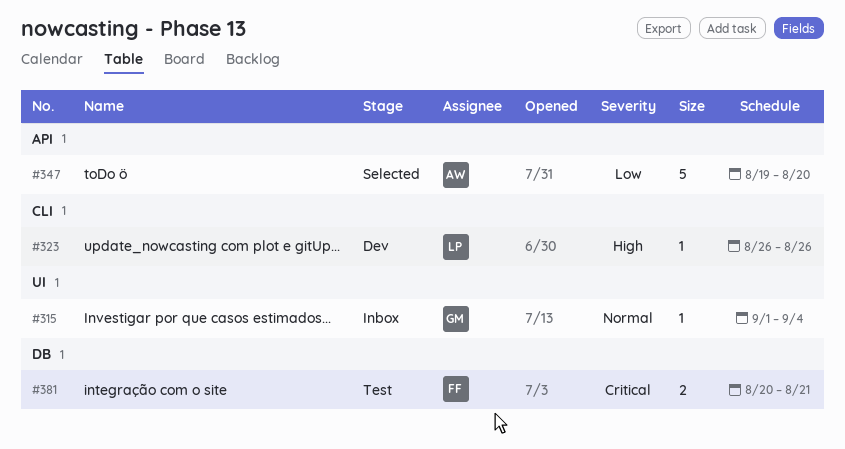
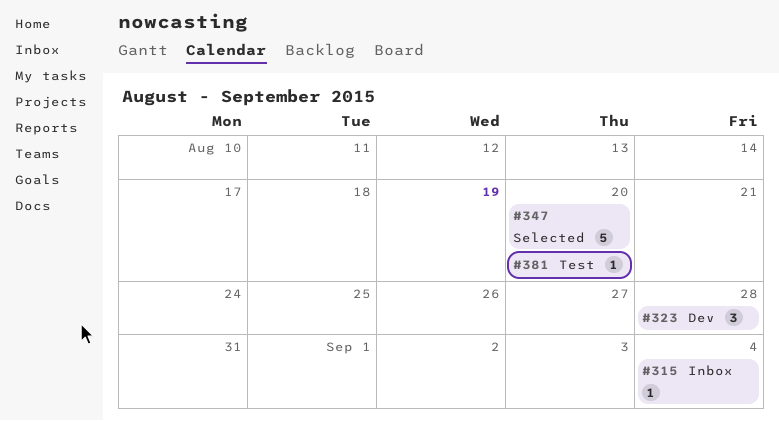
#323, estimate: 1 -> 3
#323, due: Aug 26 -> Aug 28
#381, estimate: 2 -> 1
#381, due: Aug 21 -> Aug 20

